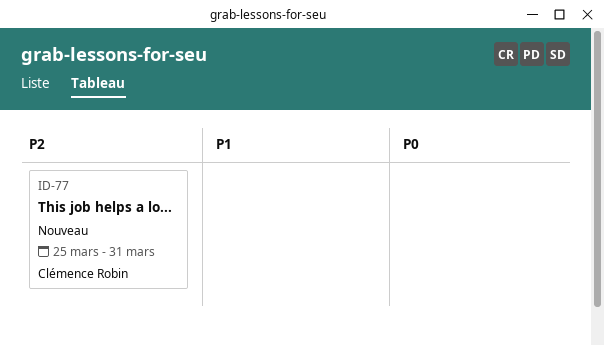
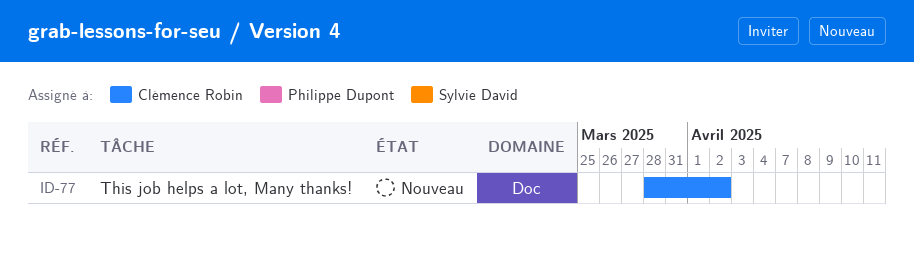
ID-77, start: Mar 25 -> Mar 28
ID-77, due: Mar 31 -> Apr 2

